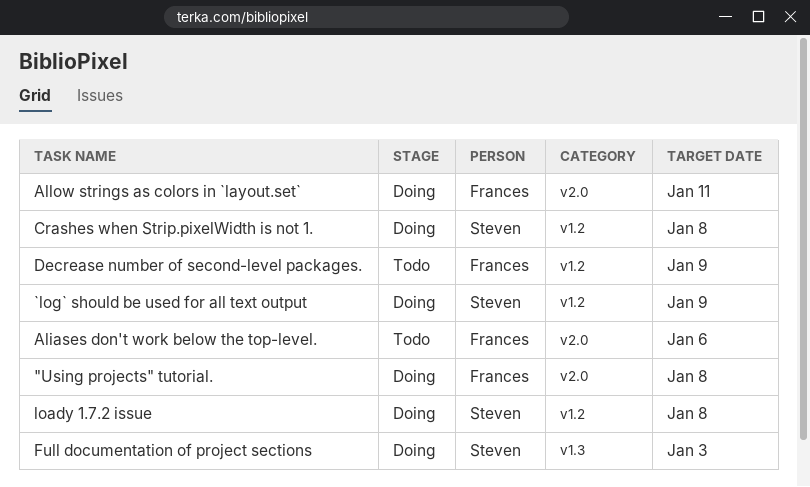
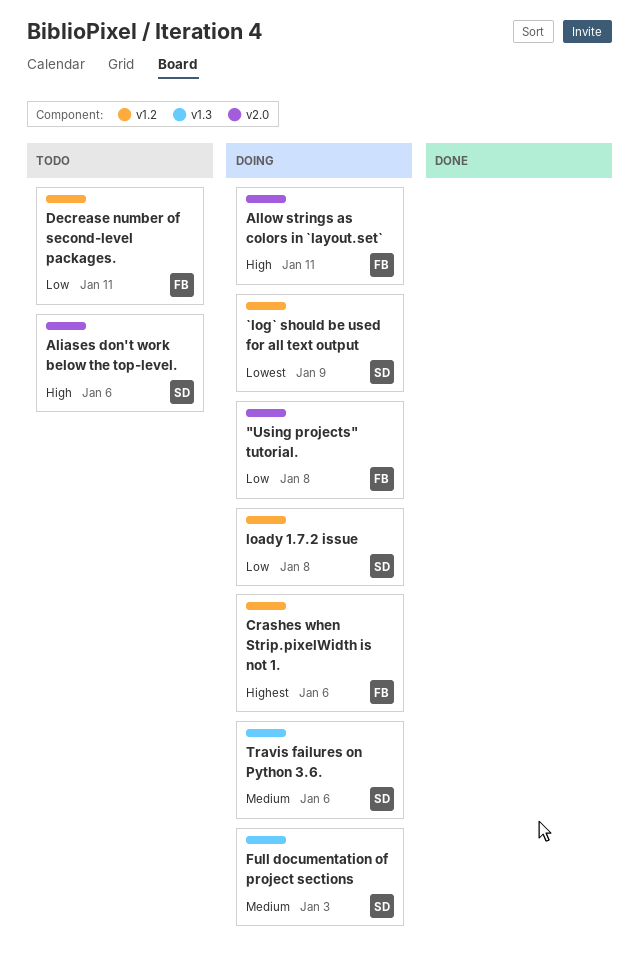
Aliases don't work below the top-level., owner: Frances -> Steven
Crashes when Strip.pixelWidth is not 1., owner: Steven -> Frances
Crashes when Strip.pixelWidth is not 1., due: Jan 8 -> Jan 6
Decrease number of second-level packages., due: Jan 9 -> Jan 11
Travis failures on Python 3.6.: none -> present

